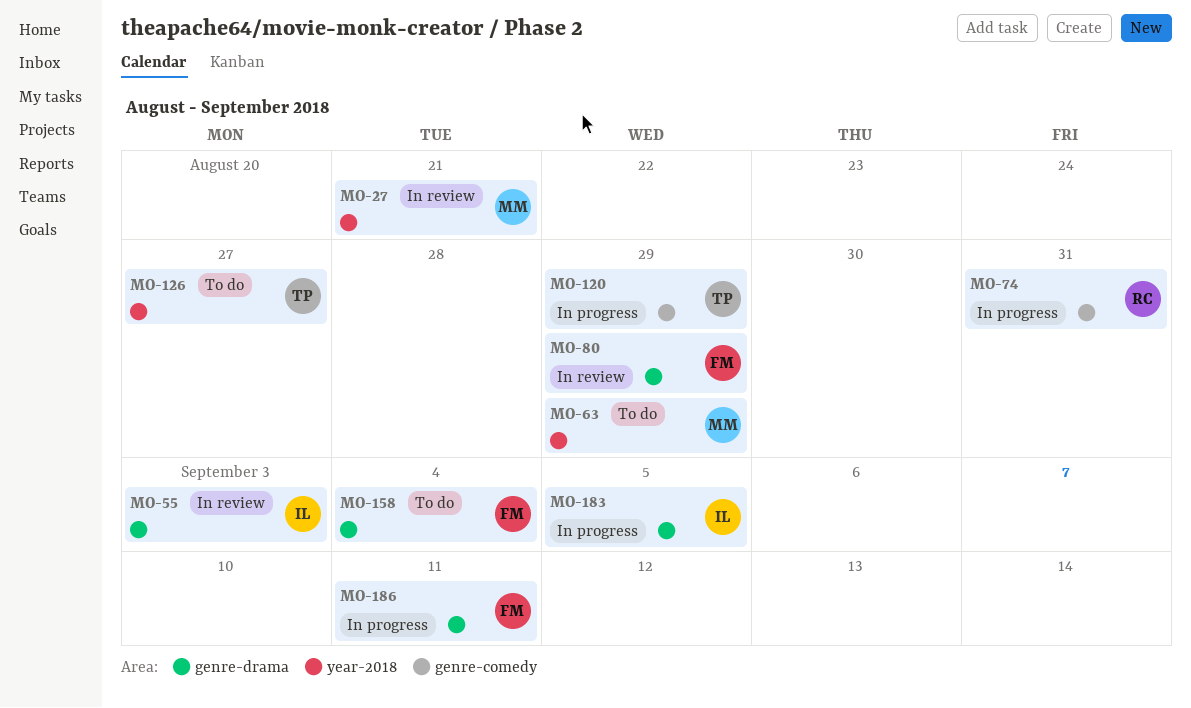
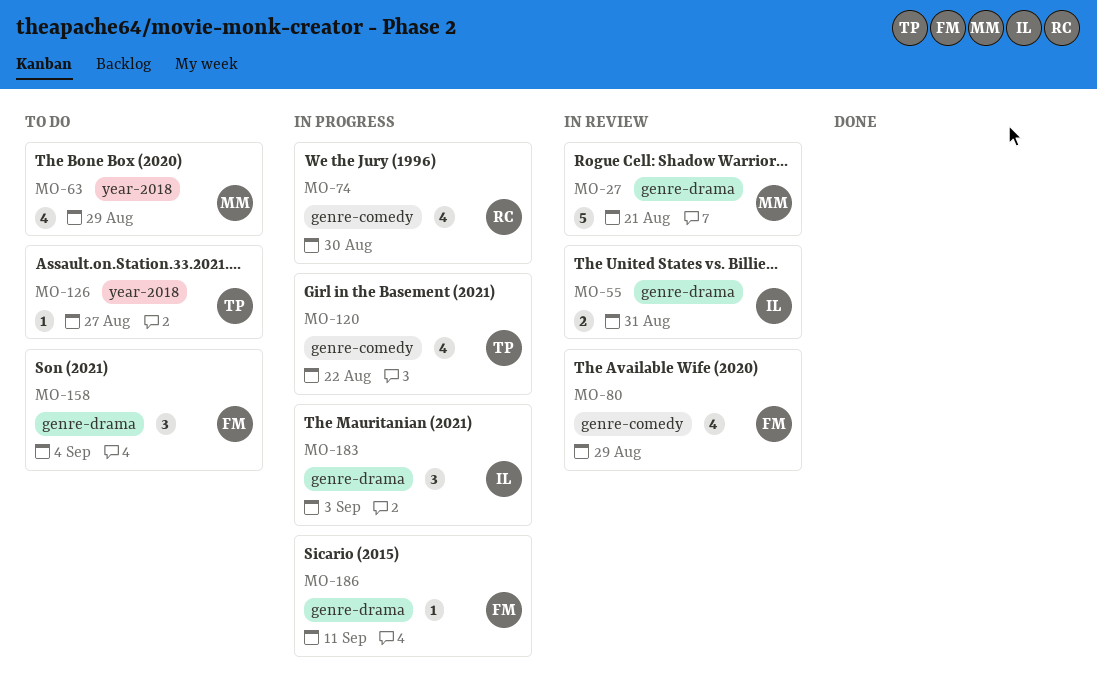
MO-27, label: year-2018 -> genre-drama
MO-55, due: Sep 3 -> Aug 31
MO-74, due: Aug 31 -> Aug 30
MO-80, label: genre-drama -> genre-comedy
MO-120, due: Aug 29 -> Aug 22
MO-183, due: Sep 5 -> Sep 3

